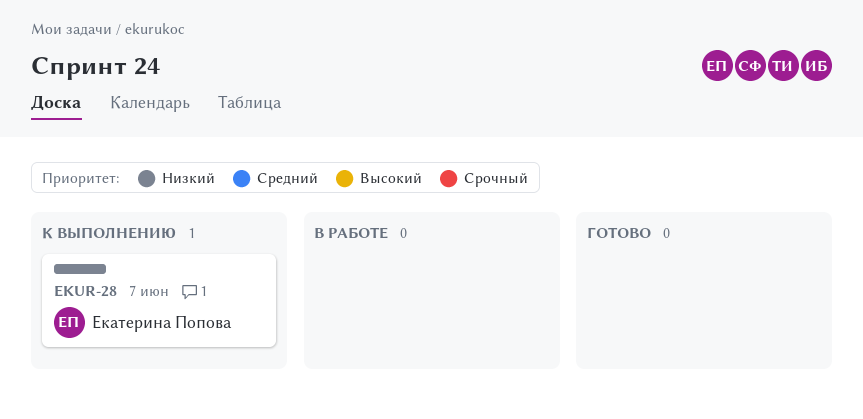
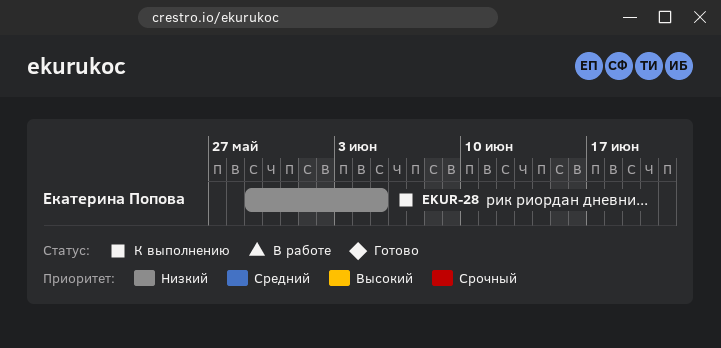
EKUR-28, due: Jun 7 -> Jun 5

